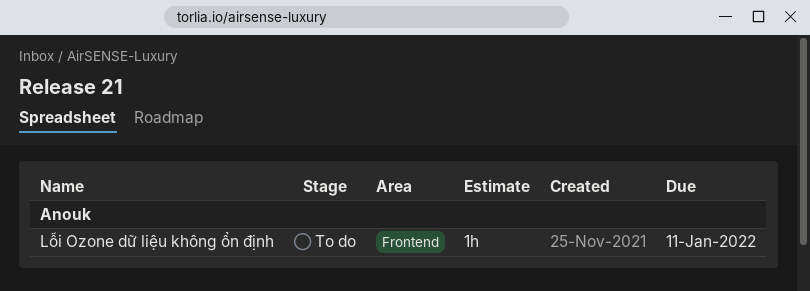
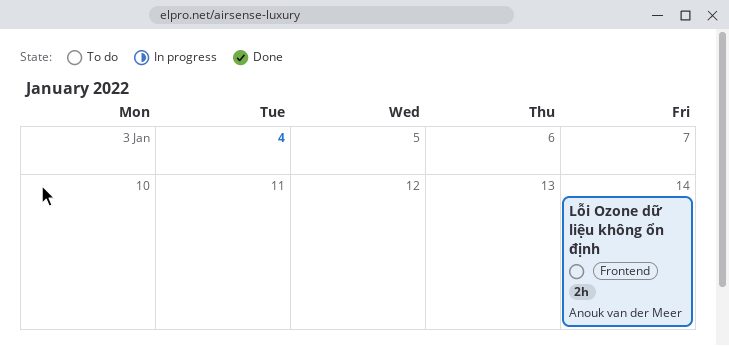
Lỗi Ozone dữ liệu không ổn định, estimate: 1h -> 2h
Lỗi Ozone dữ liệu không ổn định, due: Jan 11 -> Jan 14

